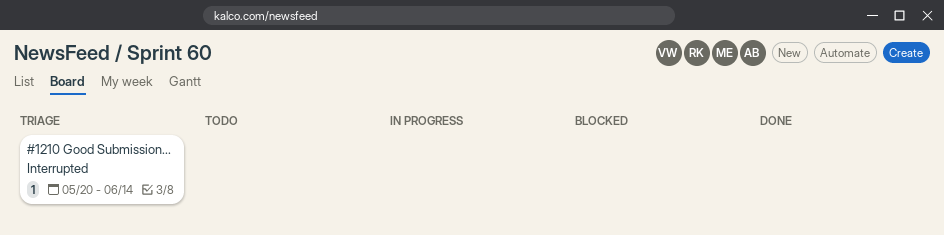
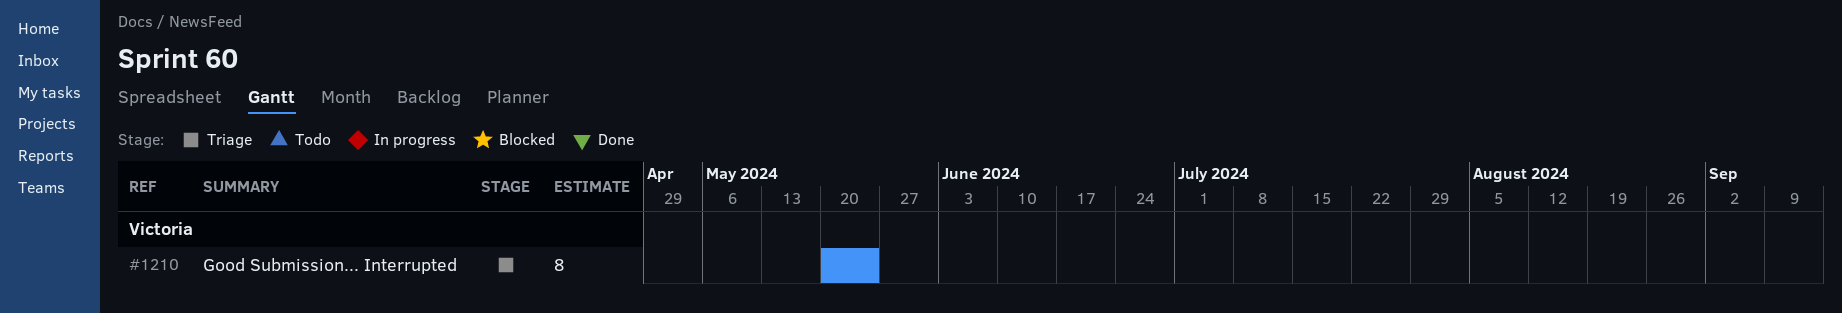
#1210, estimate: 1 -> 8
#1210, due: Jun 14 -> May 24

